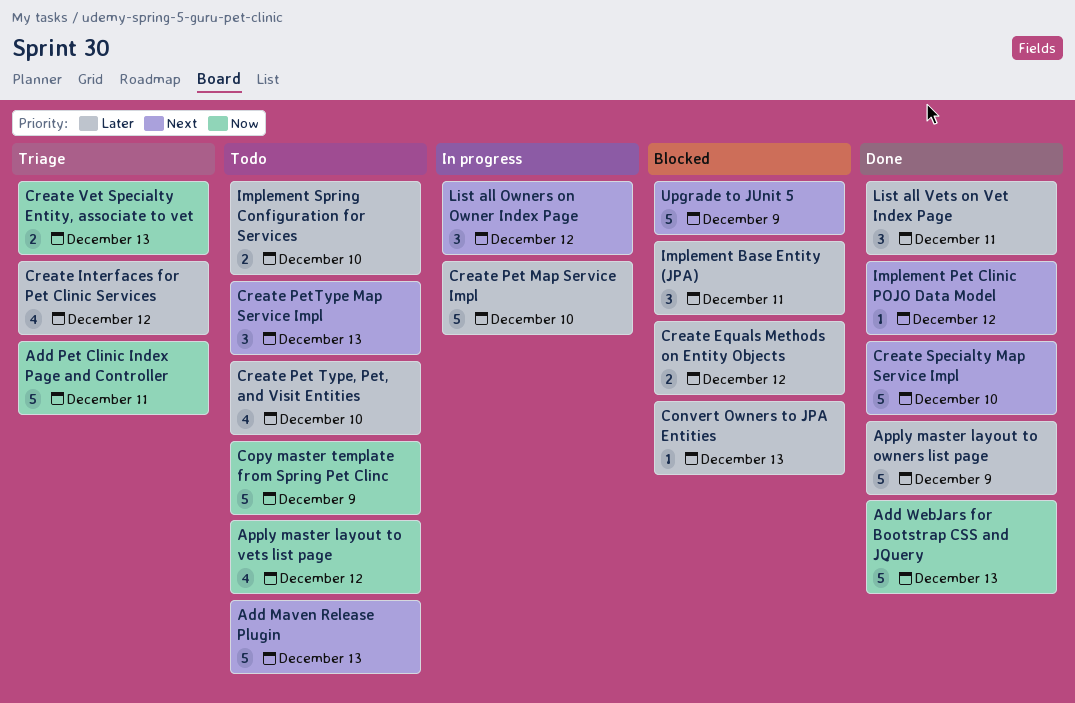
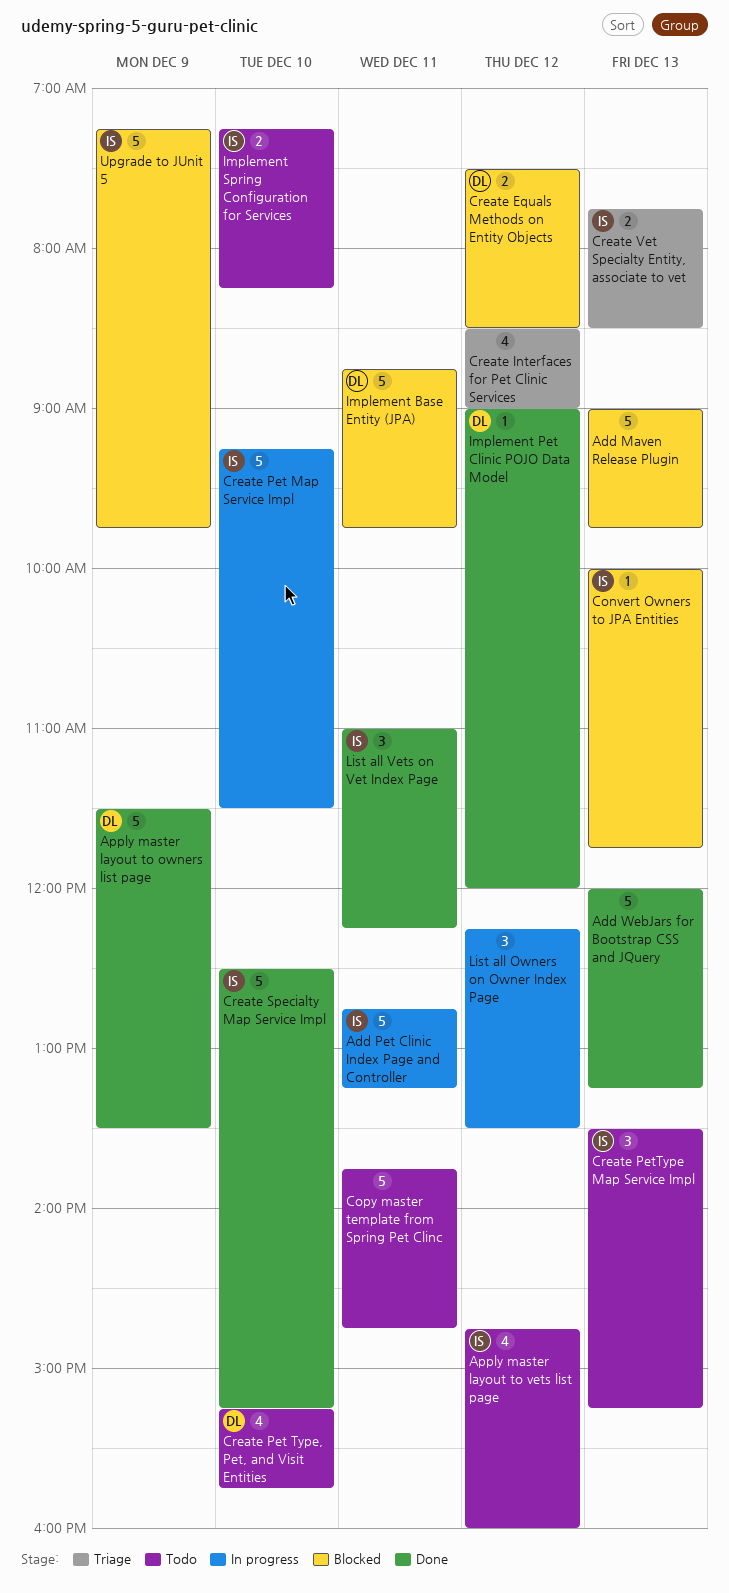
Add Maven Release Plugin, status: Todo -> Blocked
Add Pet Clinic Index Page and Controller, status: Triage -> In progress
Copy master template from Spring Pet Clinc, day: Dec 9 -> Dec 11
Implement Base Entity (JPA), estimate: 3 -> 5

